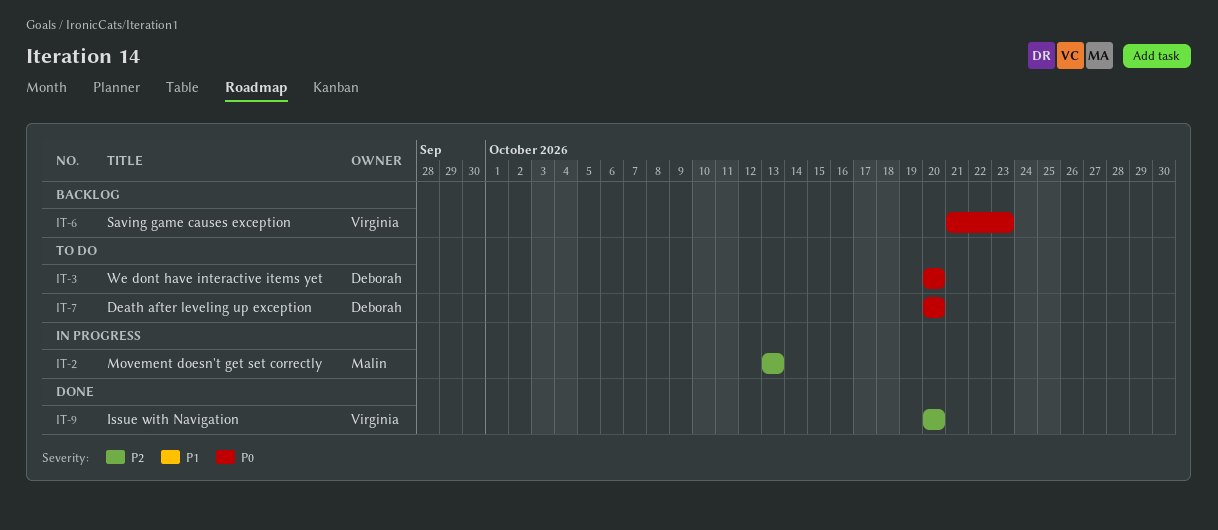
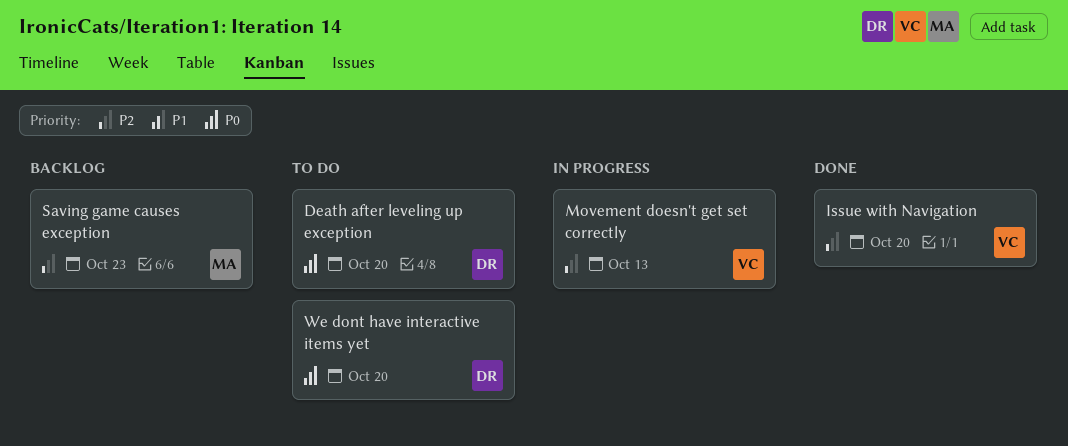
Movement doesn't get set correctly, owner: Malin -> Virginia
Saving game causes exception, owner: Virginia -> Malin
Saving game causes exception, priority: P0 -> P2

